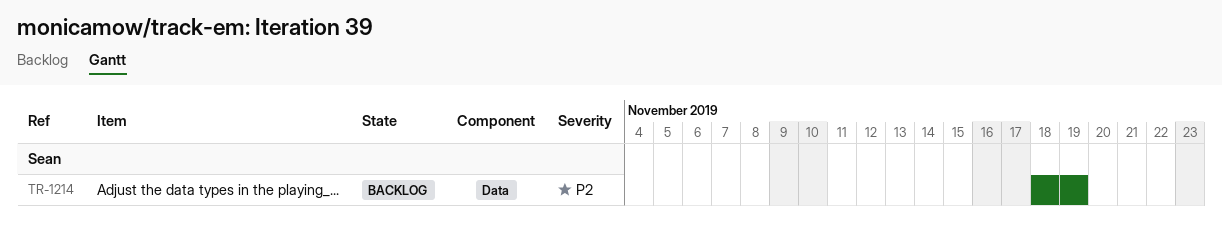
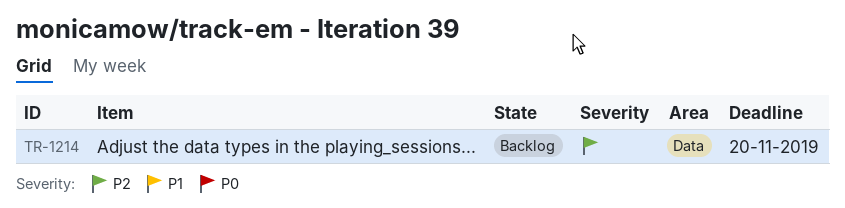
TR-1214, due: Nov 19 -> Nov 20

